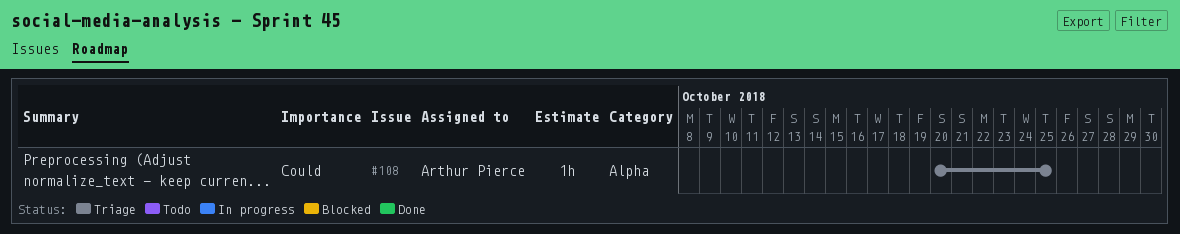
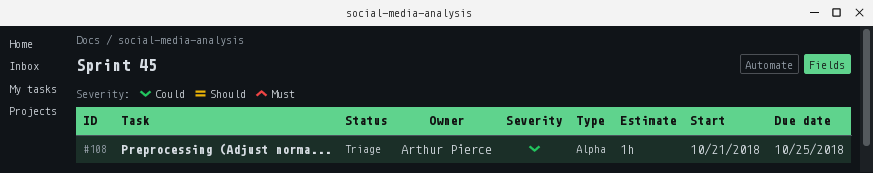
#108, start: Oct 20 -> Oct 21

